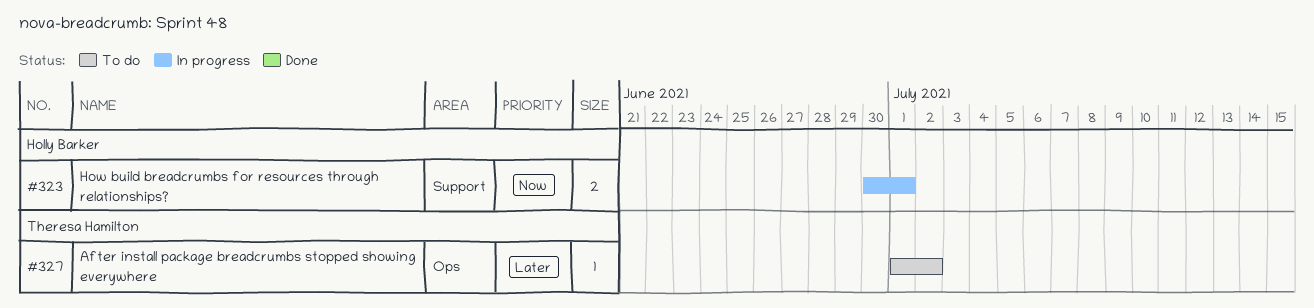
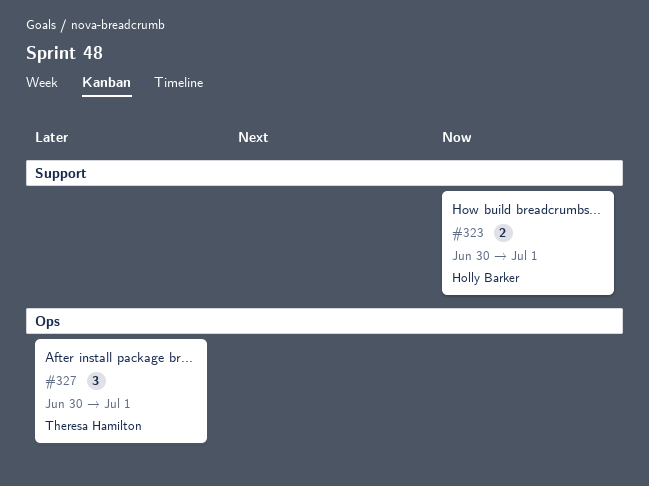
#327, estimate: 1 -> 3
#327, start: Jul 1 -> Jun 30
#327, due: Jul 2 -> Jul 1

